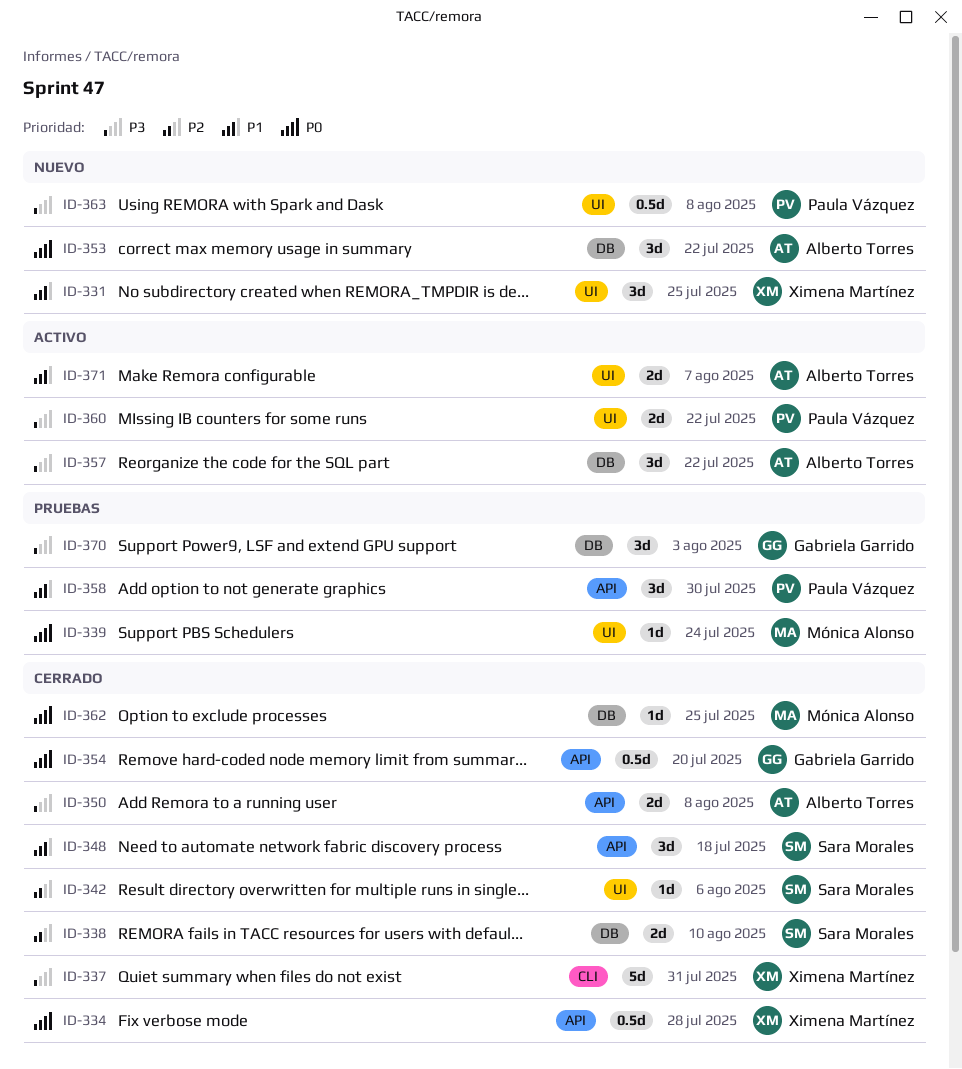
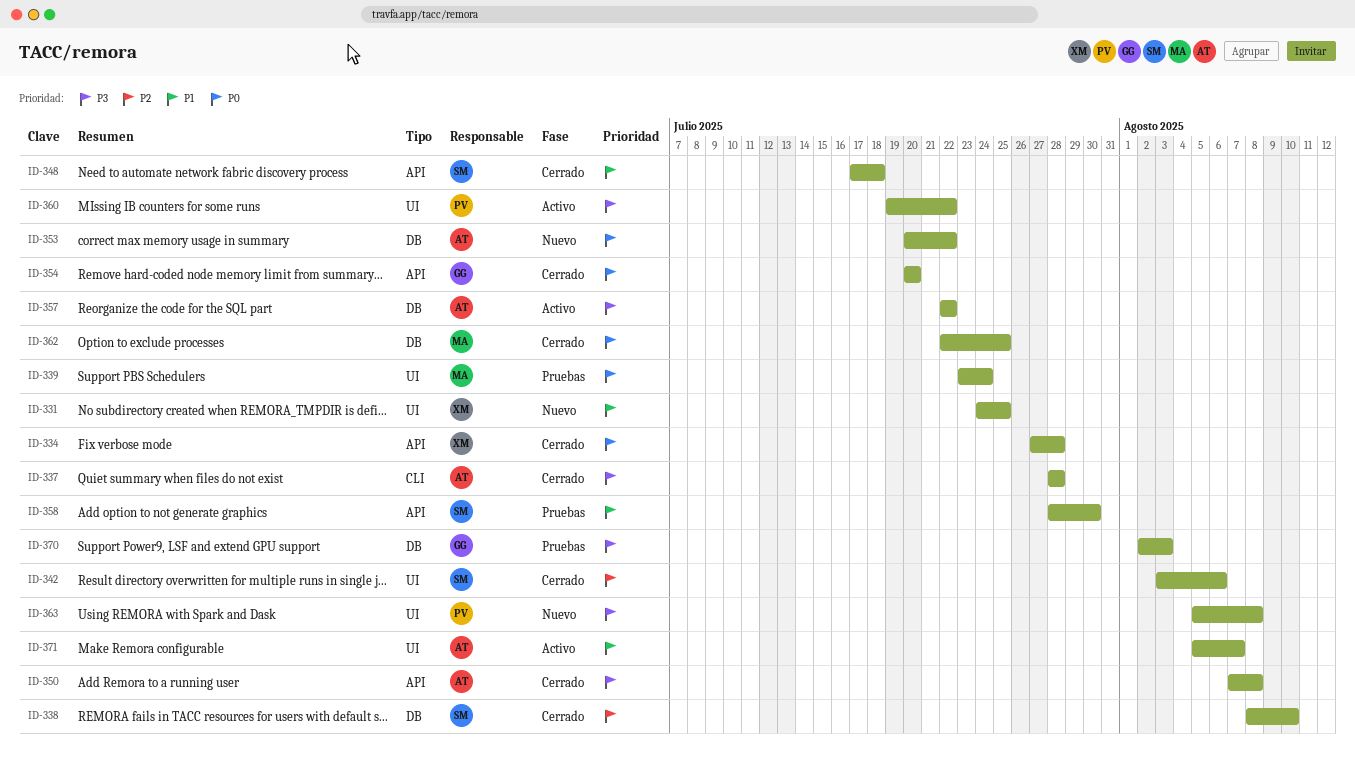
ID-337, owner: Ximena Martínez -> Alberto Torres
ID-337, due: Jul 31 -> Jul 28
ID-358, owner: Paula Vázquez -> Sara Morales

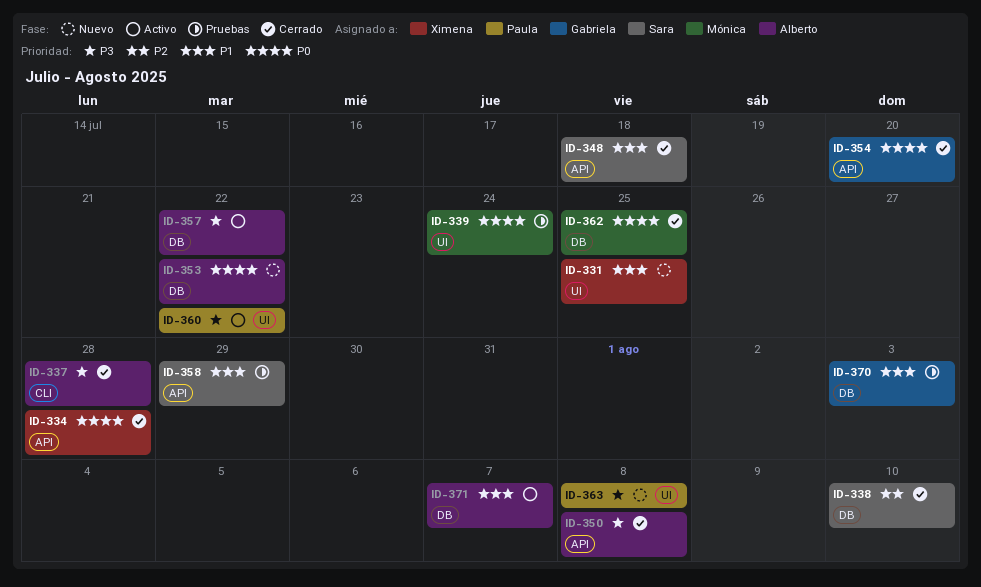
ID-342: present -> none
ID-358, due: Jul 30 -> Jul 29
ID-370, priority: P3 -> P1
ID-371, label: UI -> DB

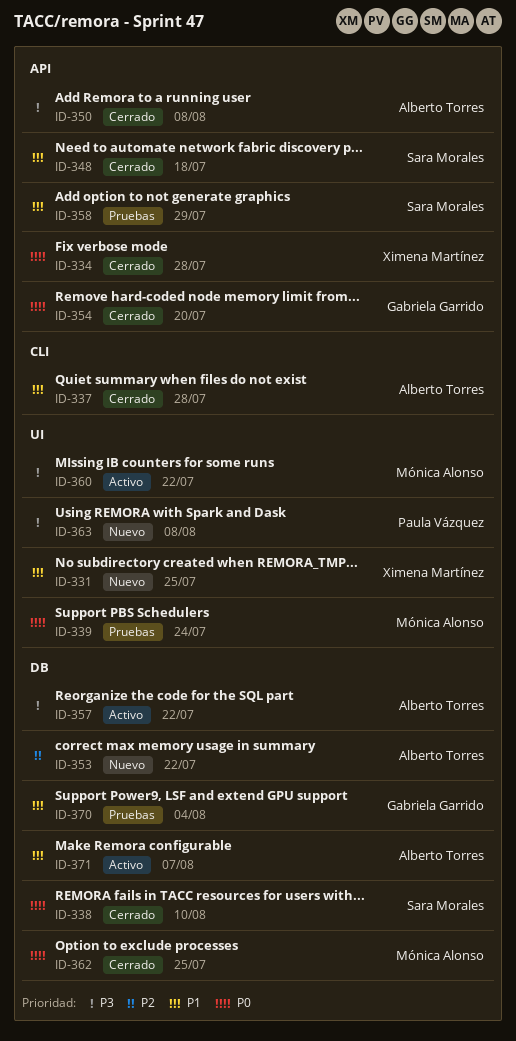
ID-337, priority: P3 -> P1
ID-338, priority: P2 -> P0
ID-353, priority: P0 -> P2
ID-360, owner: Paula Vázquez -> Mónica Alonso
ID-370, due: Aug 3 -> Aug 4

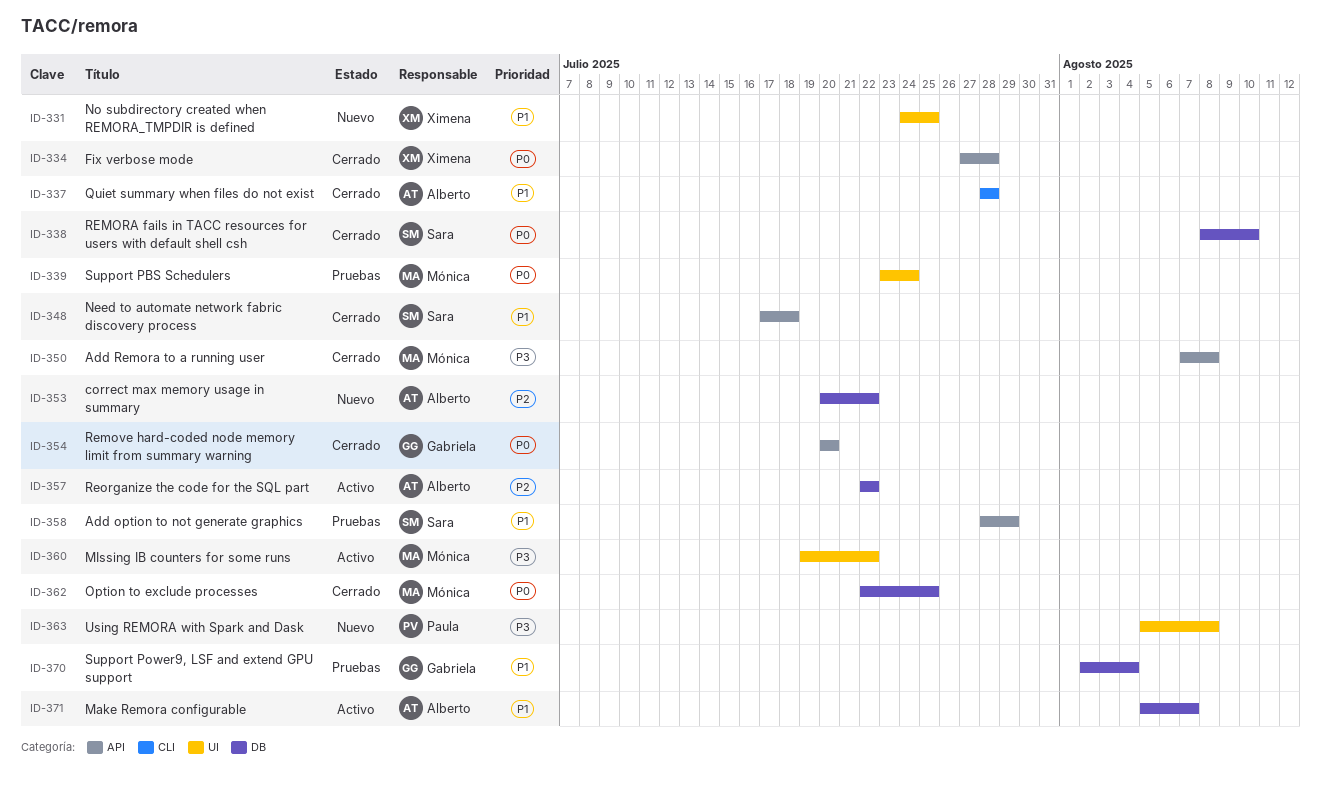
ID-350, owner: Alberto Torres -> Mónica Alonso
ID-357, priority: P3 -> P2

